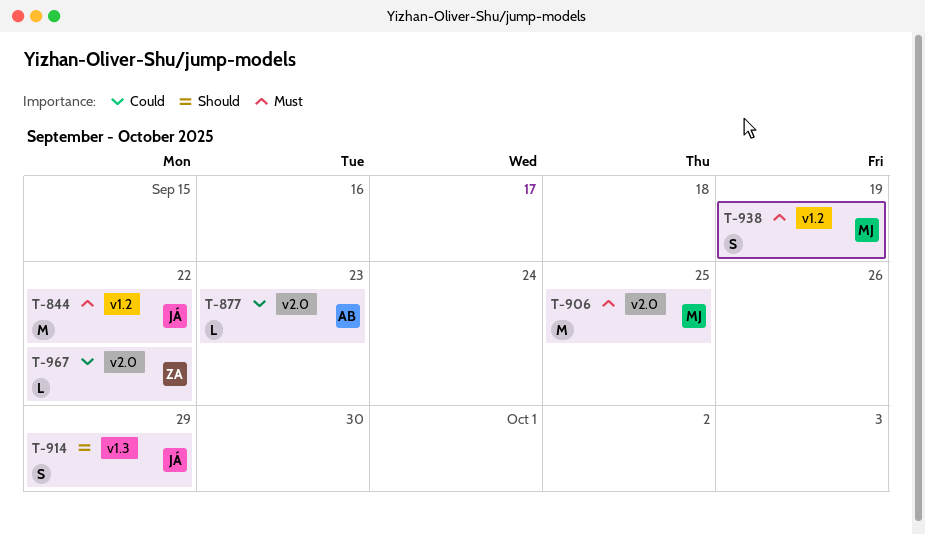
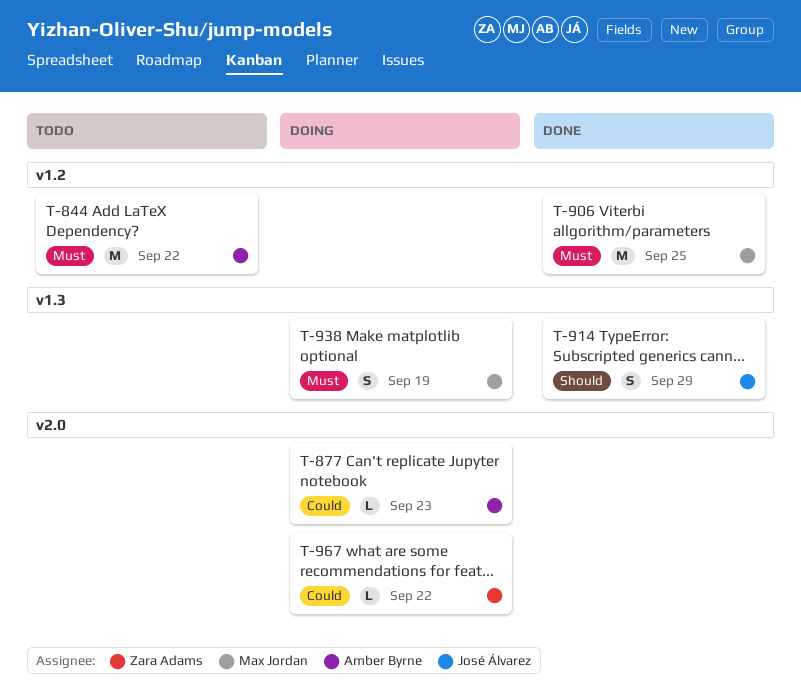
T-844, owner: José Álvarez -> Amber Byrne
T-906, label: v2.0 -> v1.2
T-938, label: v1.2 -> v1.3

